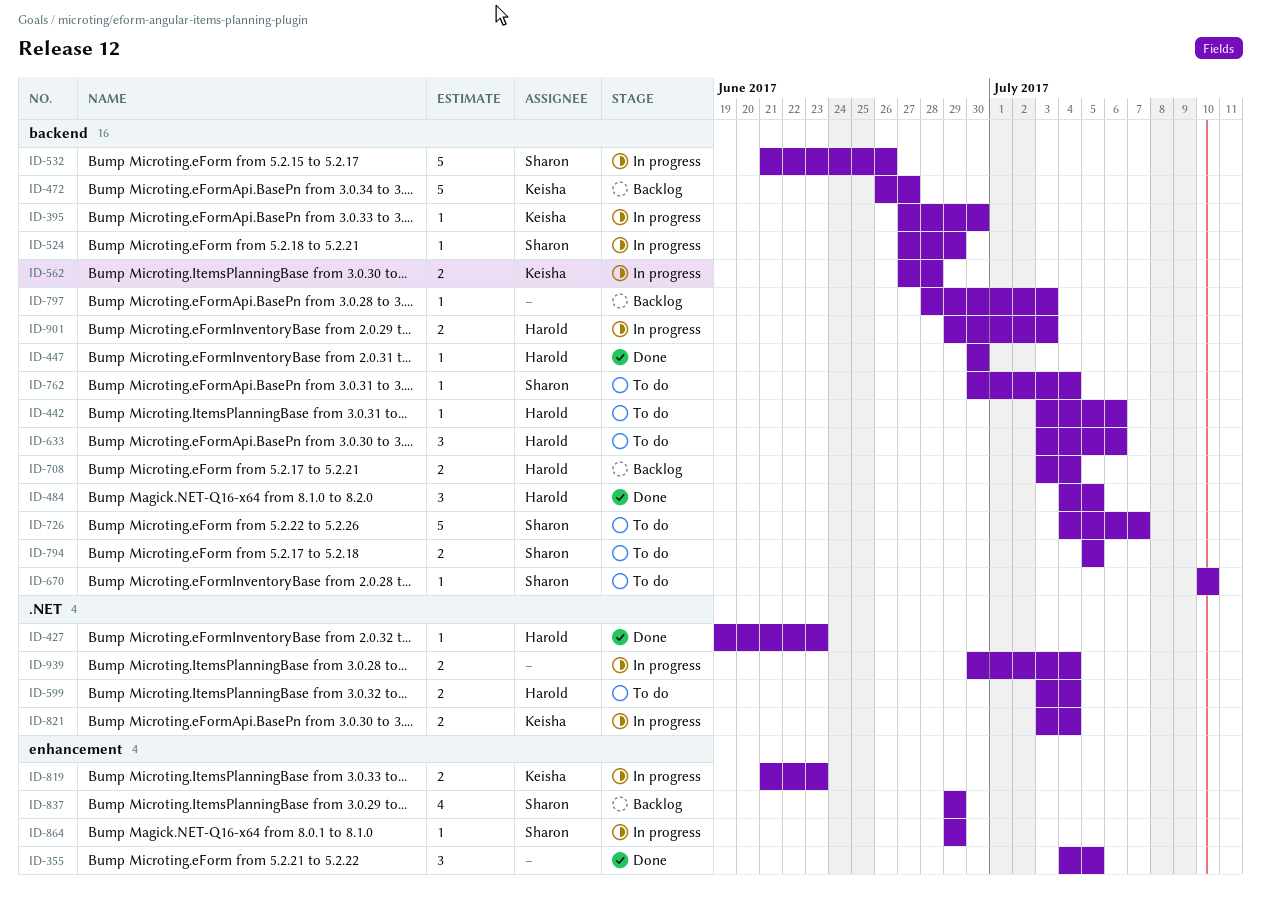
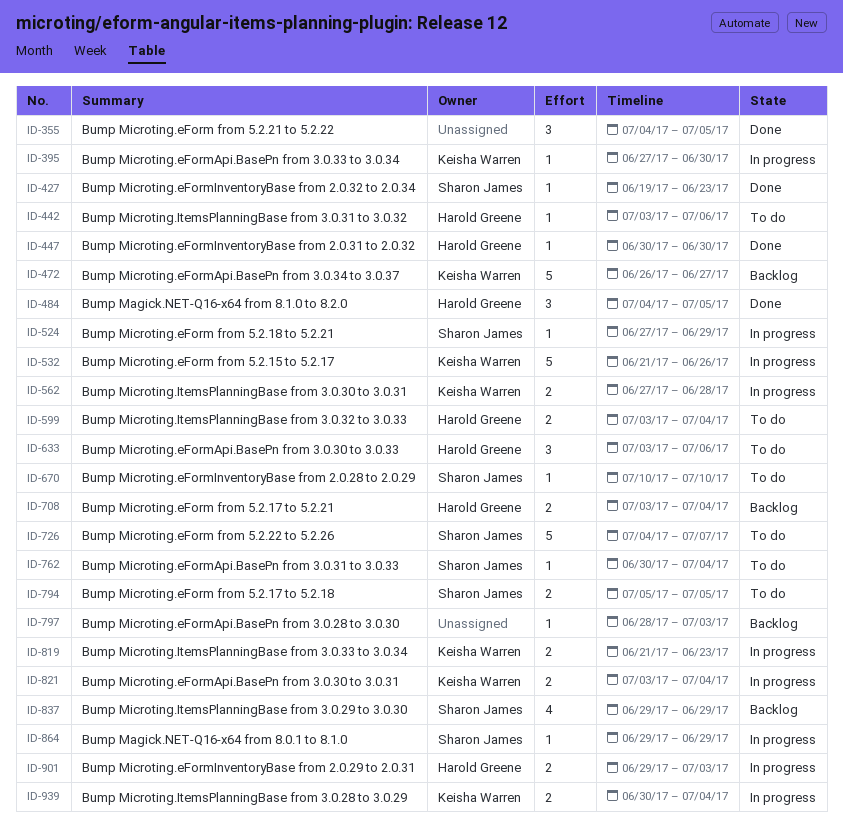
ID-427, owner: Harold Greene -> Sharon James
ID-532, owner: Sharon James -> Keisha Warren
ID-939, owner: none -> Keisha Warren

